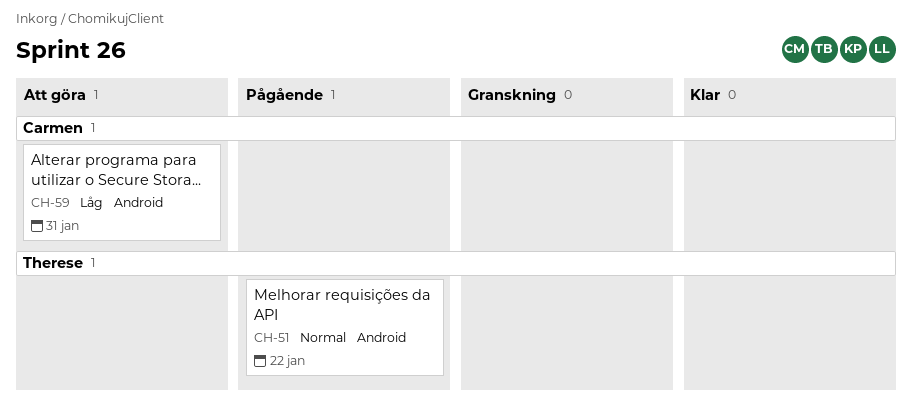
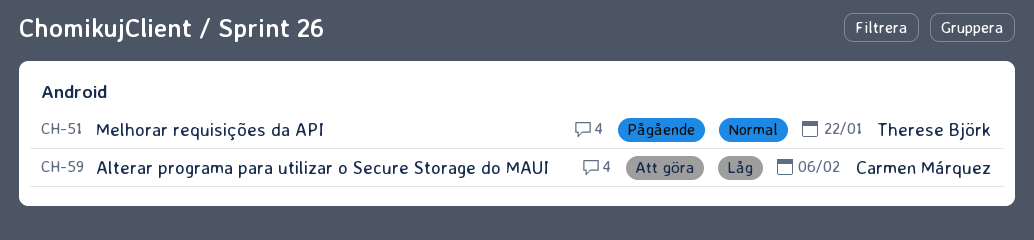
CH-59, due: Jan 31 -> Feb 6

